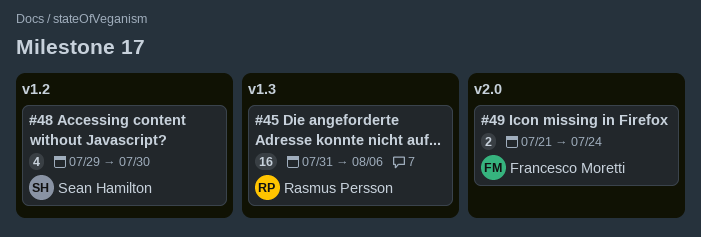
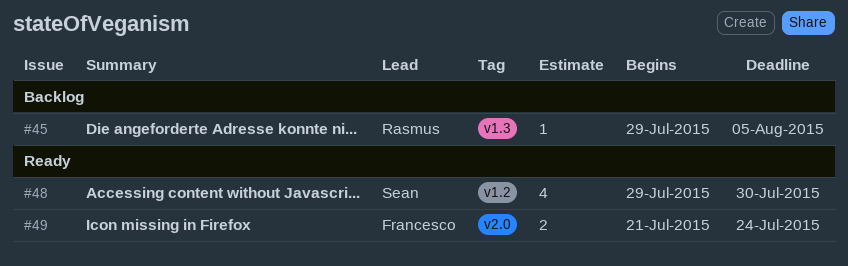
#45, estimate: 16 -> 1
#45, start: Jul 31 -> Jul 29
#45, due: Aug 6 -> Aug 5

